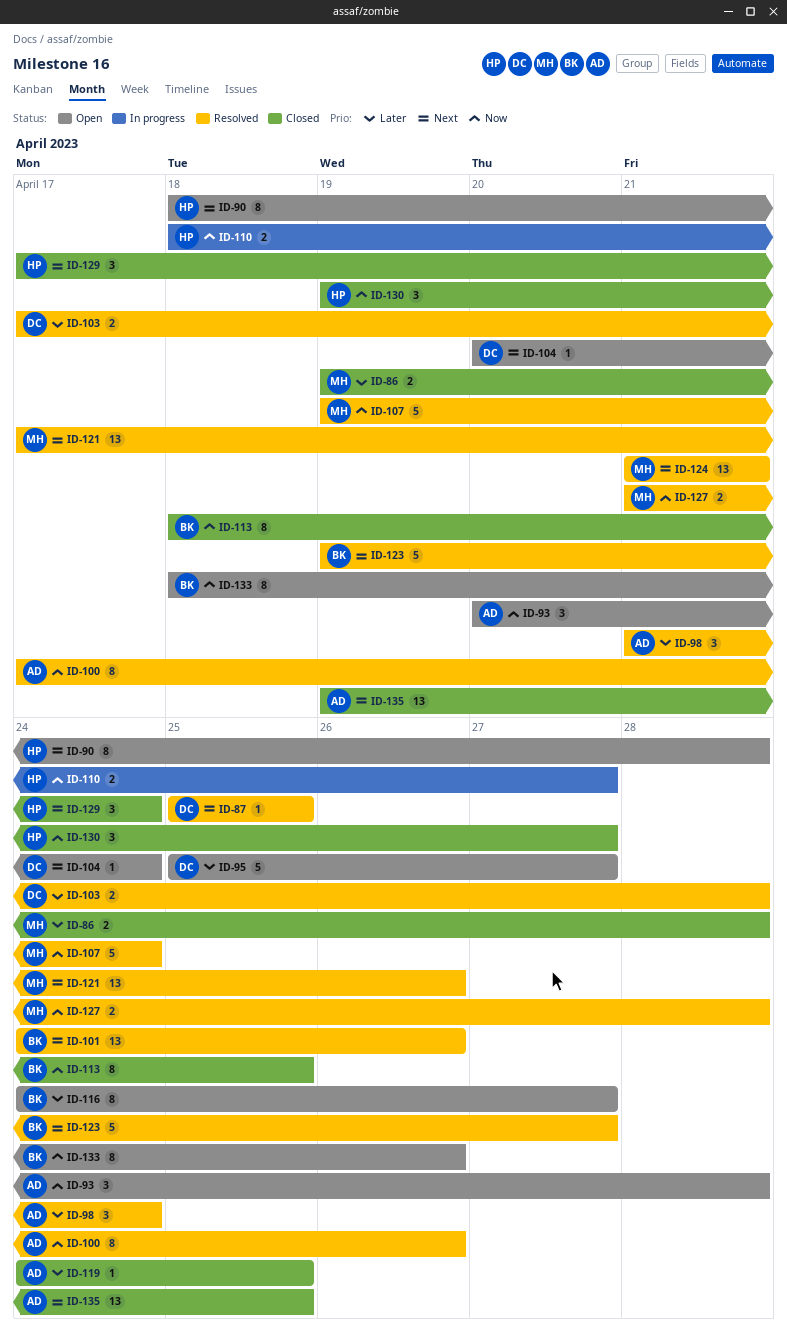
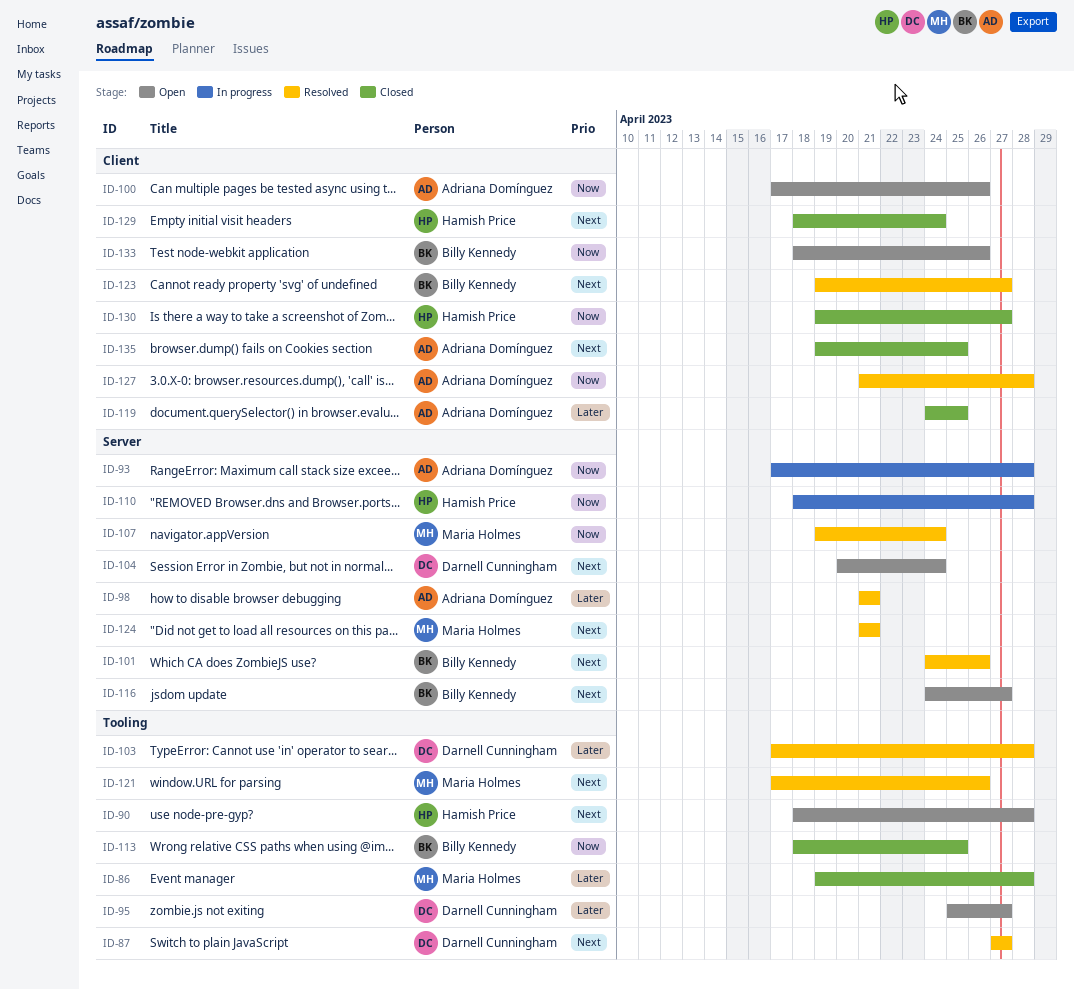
ID-87, start: Apr 25 -> Apr 27
ID-87, due: Apr 25 -> Apr 27
ID-93, status: Open -> In progress
ID-93, start: Apr 20 -> Apr 17
ID-98, due: Apr 24 -> Apr 21
ID-100, status: Resolved -> Open
ID-110, due: Apr 27 -> Apr 28
ID-116, priority: Later -> Next
ID-127, owner: Maria Holmes -> Adriana Domínguez
ID-129, start: Apr 17 -> Apr 18

